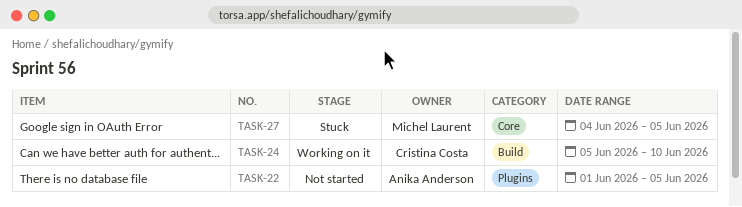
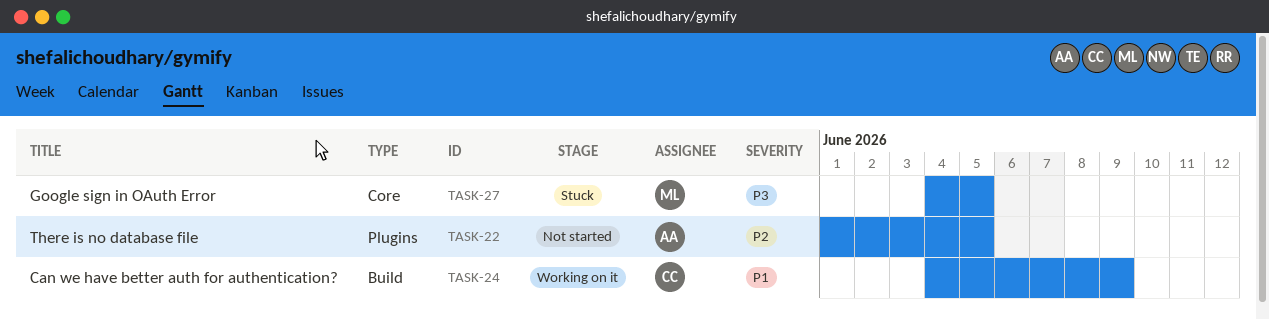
TASK-24, start: Jun 5 -> Jun 4
TASK-24, due: Jun 10 -> Jun 9

